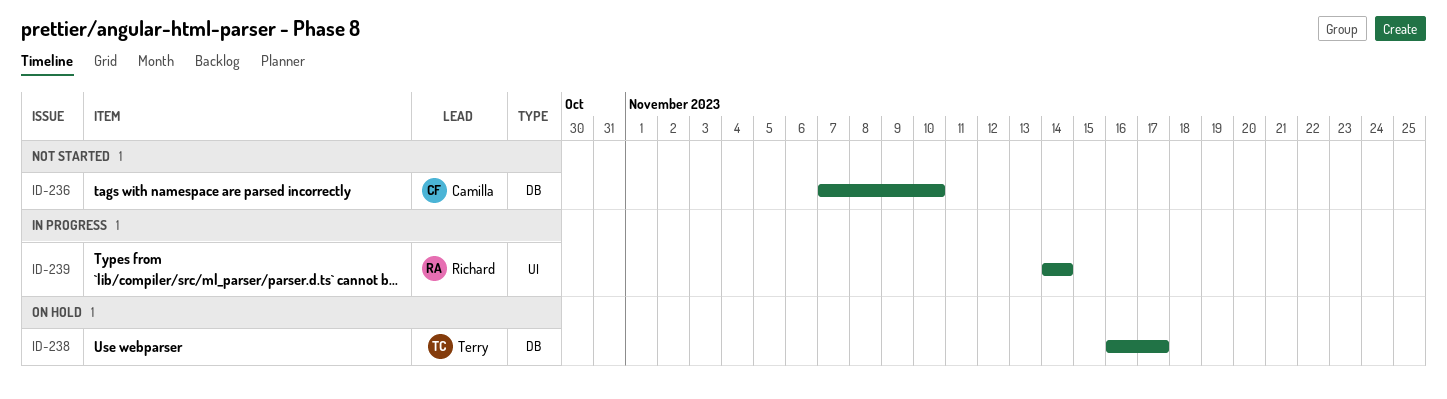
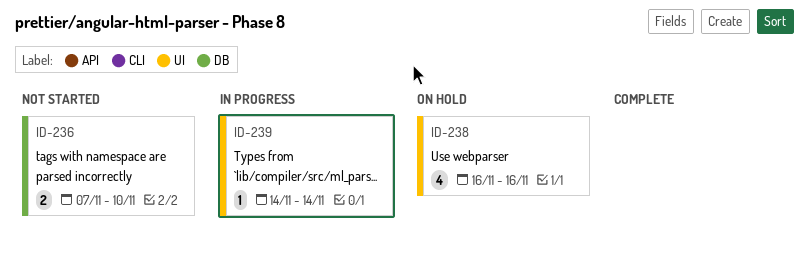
ID-238, label: DB -> UI
ID-238, due: Nov 17 -> Nov 16

